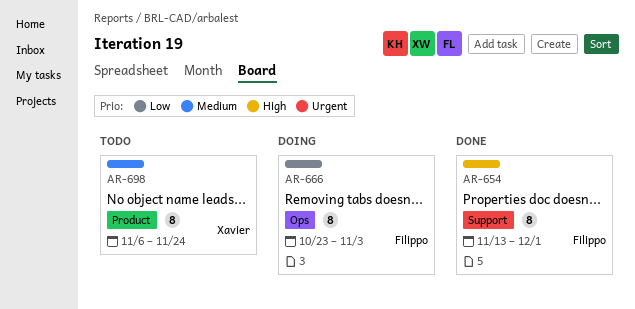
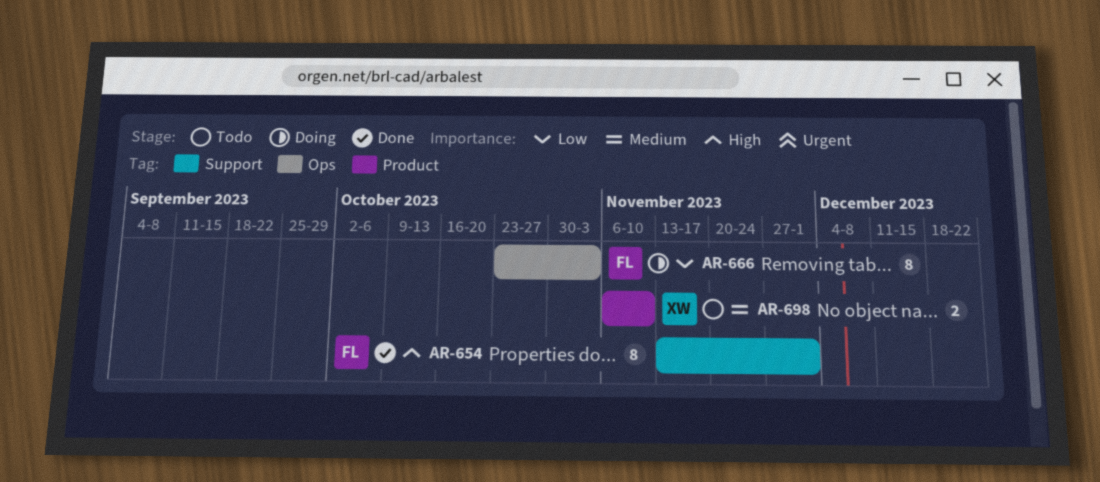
AR-698, estimate: 8 -> 2
AR-698, due: Nov 24 -> Nov 10

